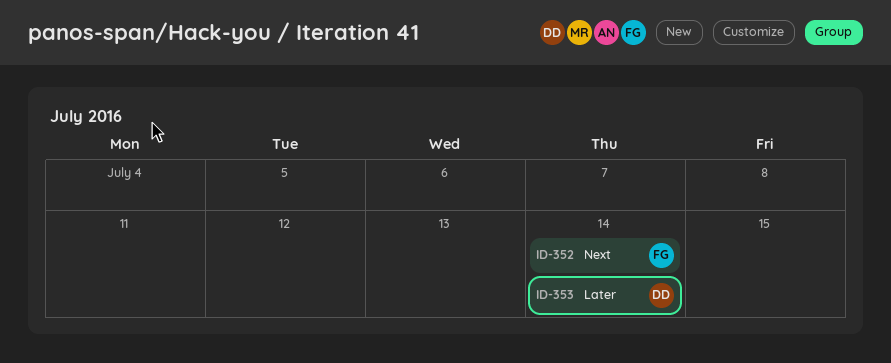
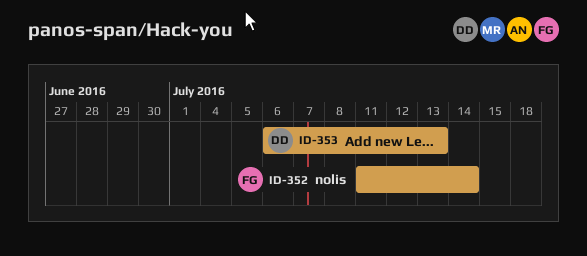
ID-353, due: Jul 14 -> Jul 13

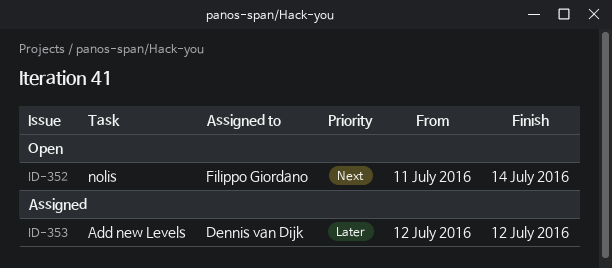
ID-353, start: Jul 6 -> Jul 12
ID-353, due: Jul 13 -> Jul 12

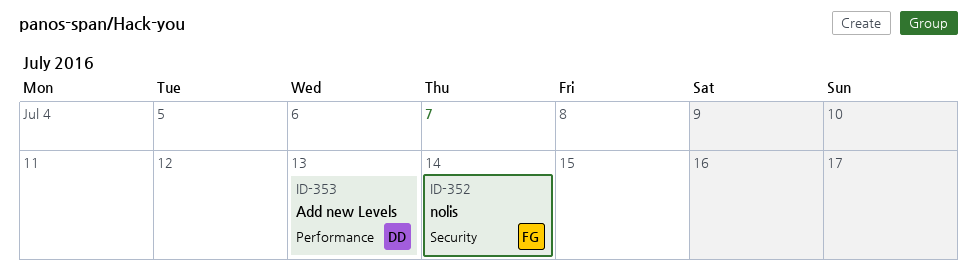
ID-353, due: Jul 12 -> Jul 13

